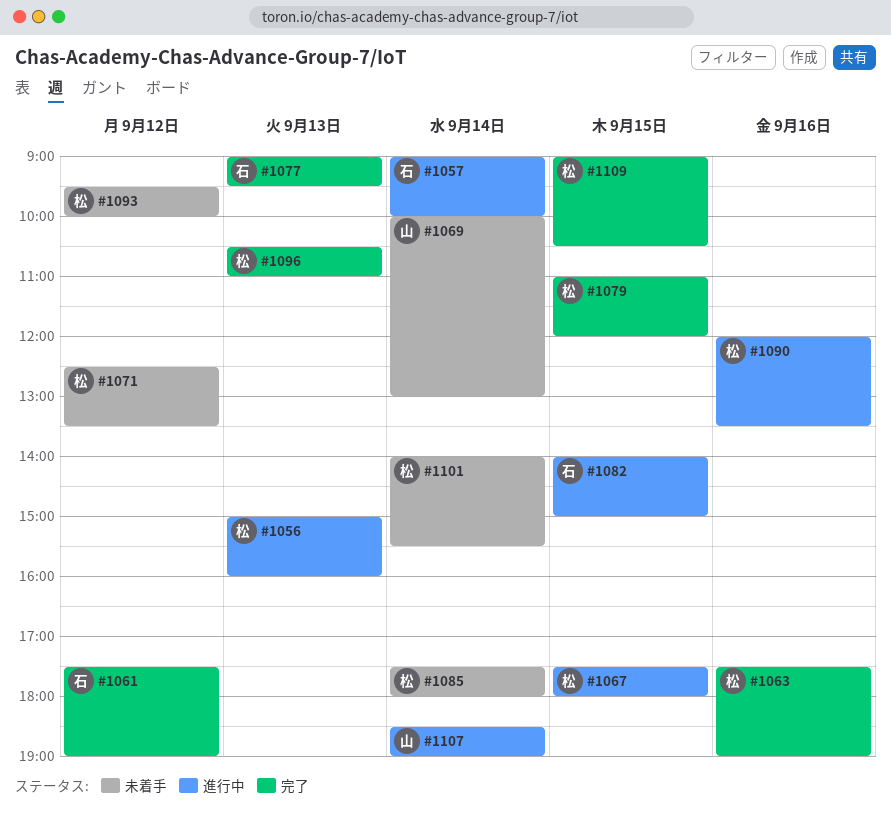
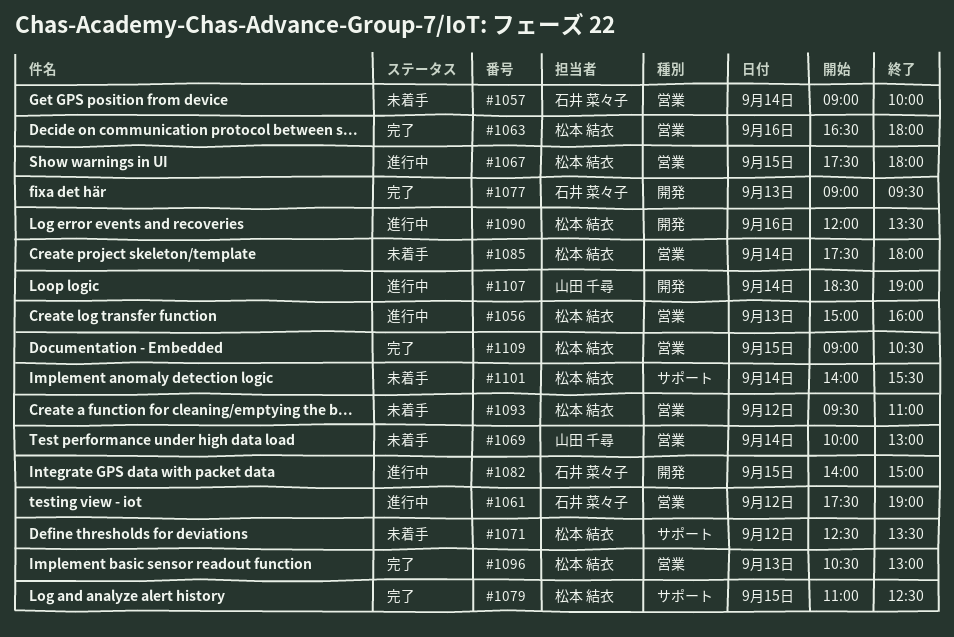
#1057, status: 進行中 -> 未着手
#1061, status: 完了 -> 進行中
#1063, begins: 17:30 -> 16:30
#1063, ends: 19:00 -> 18:00
#1079, ends: 12:00 -> 12:30
#1093, ends: 10:00 -> 11:00
#1096, ends: 11:00 -> 13:00

